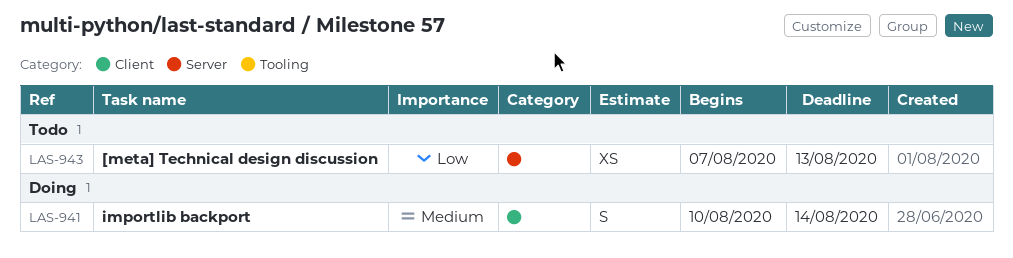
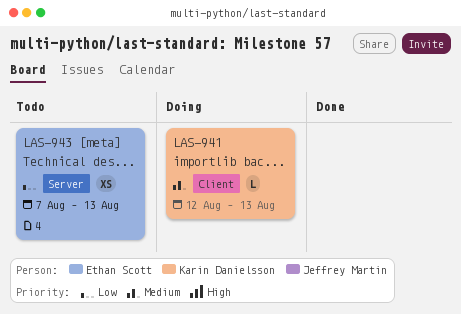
LAS-941, estimate: S -> L
LAS-941, start: Aug 10 -> Aug 12
LAS-941, due: Aug 14 -> Aug 13

